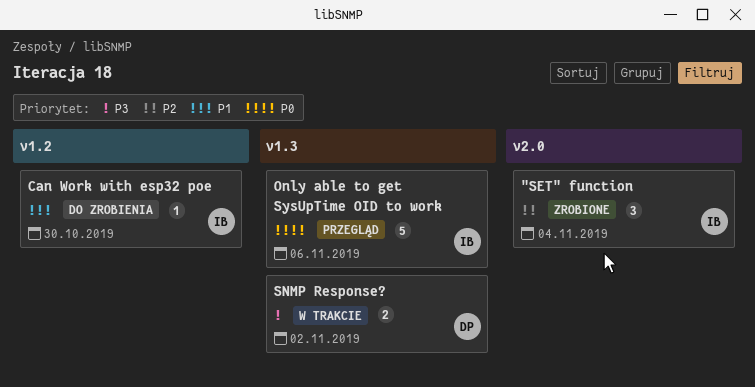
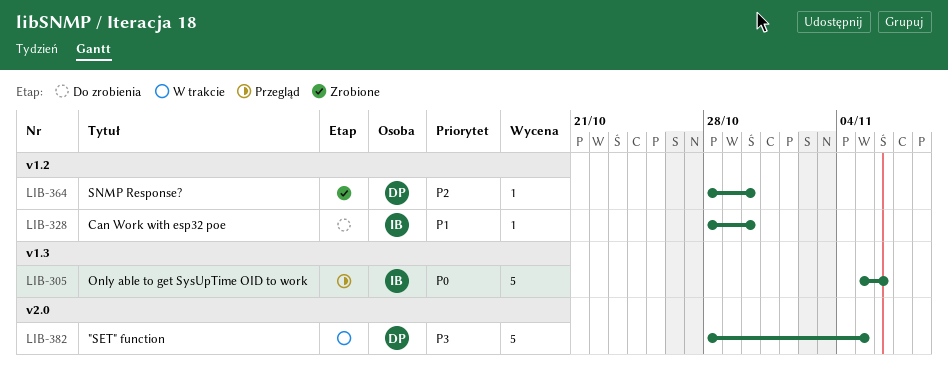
"SET" function, status: Zrobione -> W trakcie
"SET" function, owner: IB -> DP
"SET" function, priority: P2 -> P3
"SET" function, estimate: 3 -> 5
"SET" function, due: Nov 4 -> Nov 5
SNMP Response?, status: W trakcie -> Zrobione
SNMP Response?, priority: P3 -> P2
SNMP Response?, label: v1.3 -> v1.2
SNMP Response?, estimate: 2 -> 1
SNMP Response?, due: Nov 2 -> Oct 30

